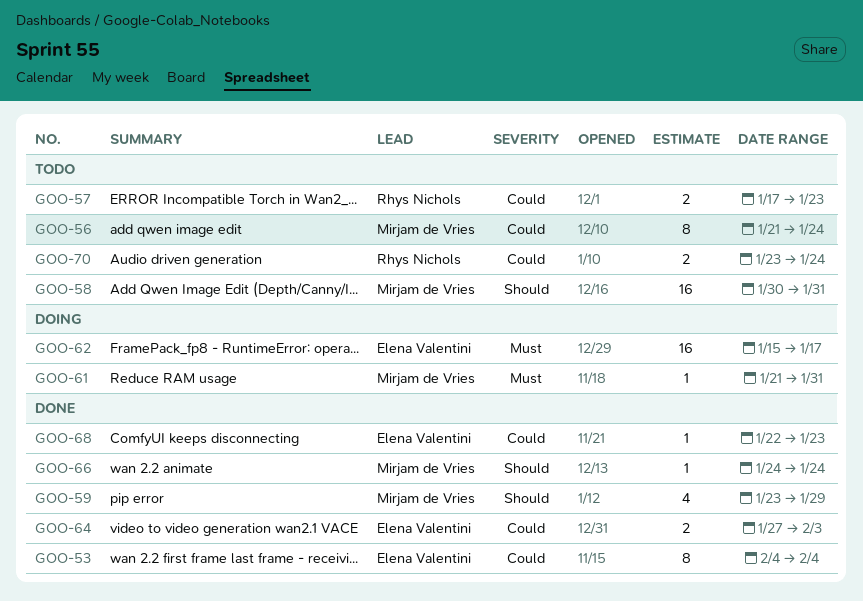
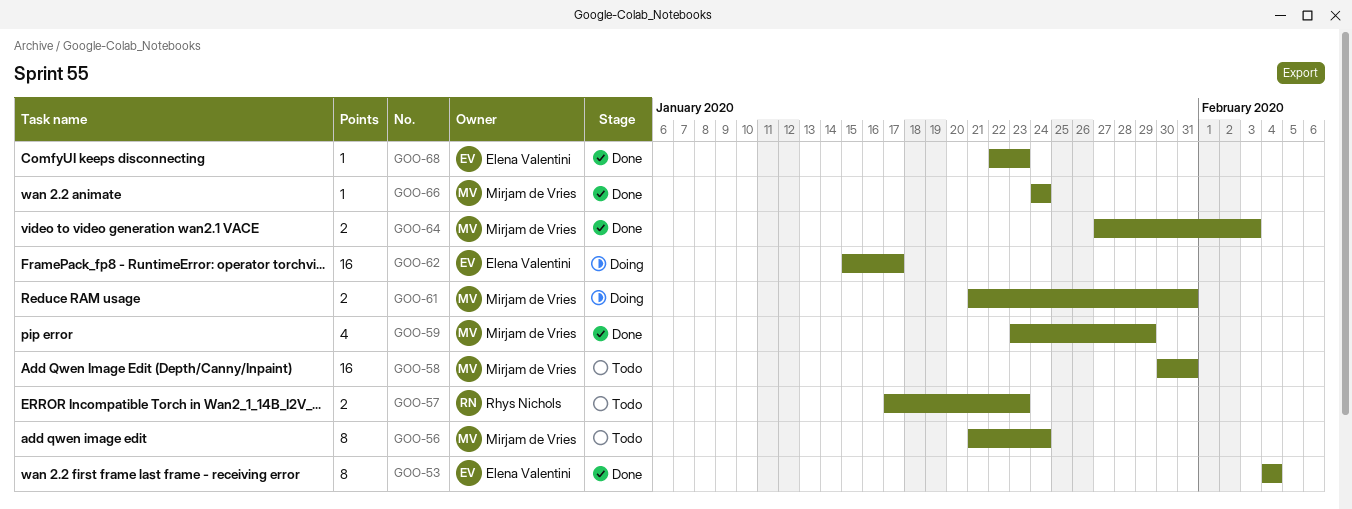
GOO-61, estimate: 1 -> 2
GOO-64, owner: Elena Valentini -> Mirjam de Vries
GOO-70: present -> none

